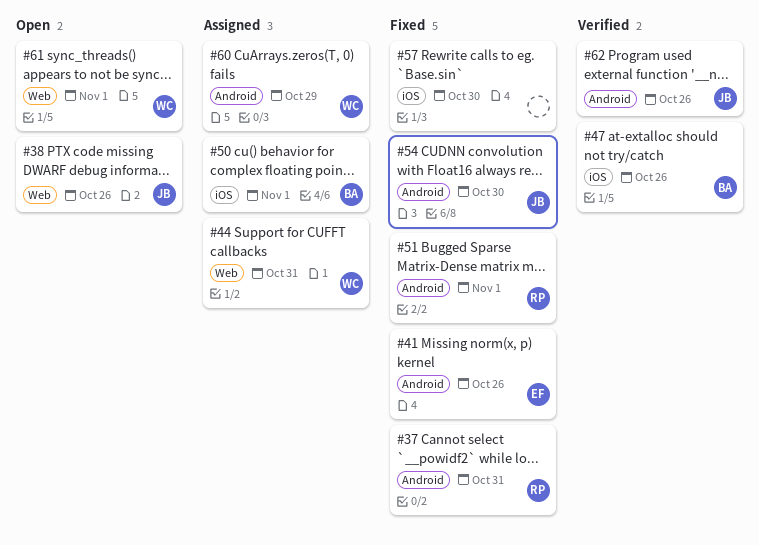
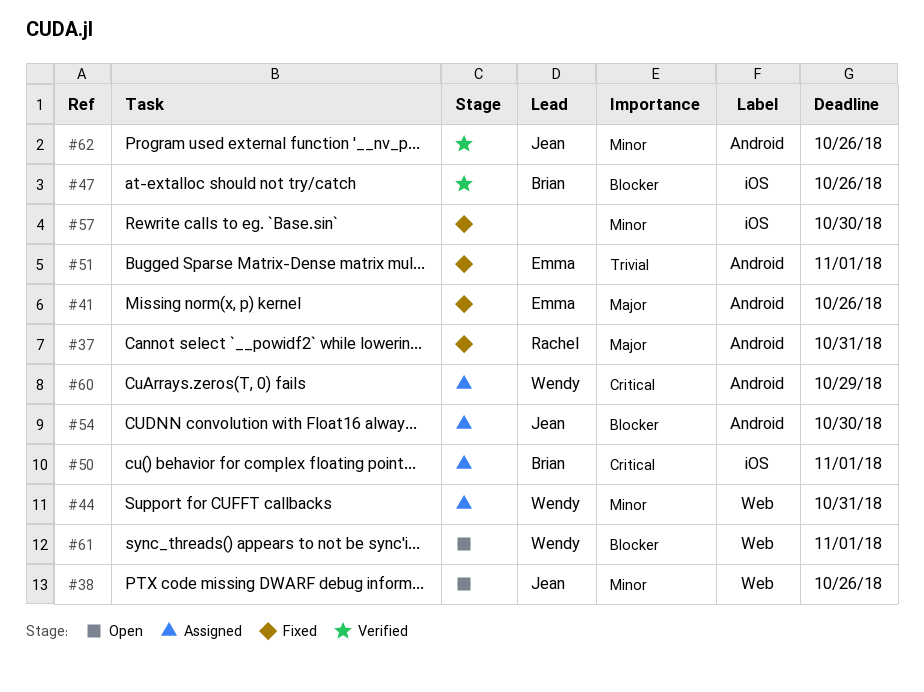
#51, owner: Rachel -> Emma
#54, status: Fixed -> Assigned

